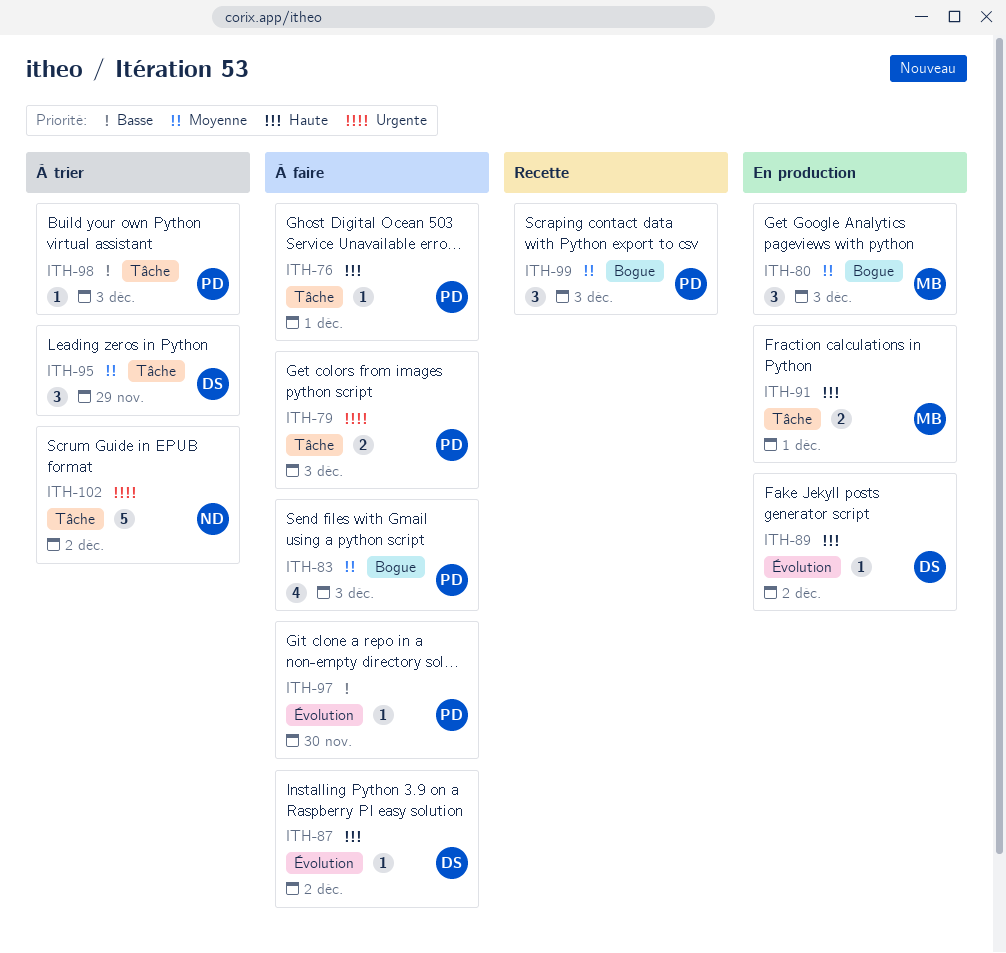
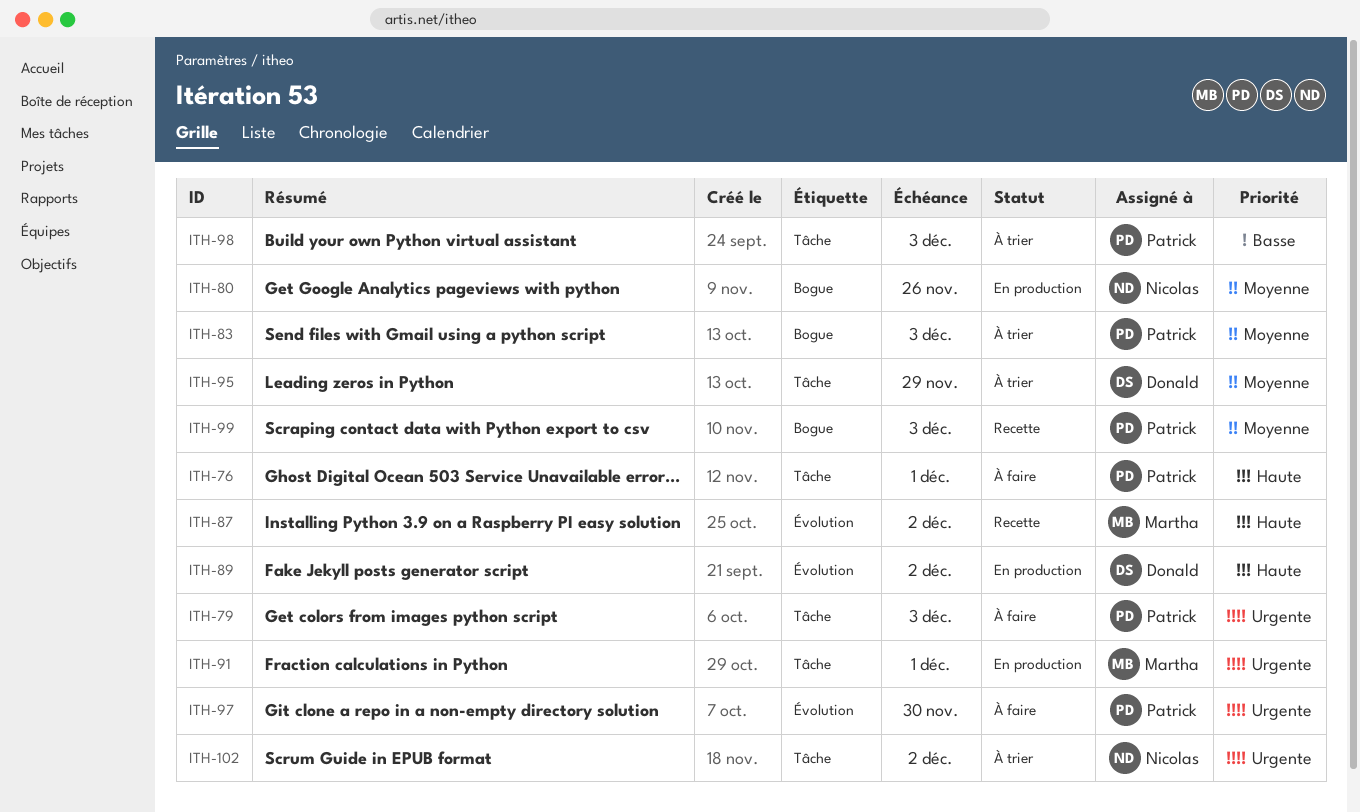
ITH-80, owner: Martha -> Nicolas
ITH-80, due: Dec 3 -> Nov 26
ITH-83, status: À faire -> À trier
ITH-87, status: À faire -> Recette
ITH-87, owner: Donald -> Martha
ITH-91, priority: Haute -> Urgente
ITH-97, priority: Basse -> Urgente

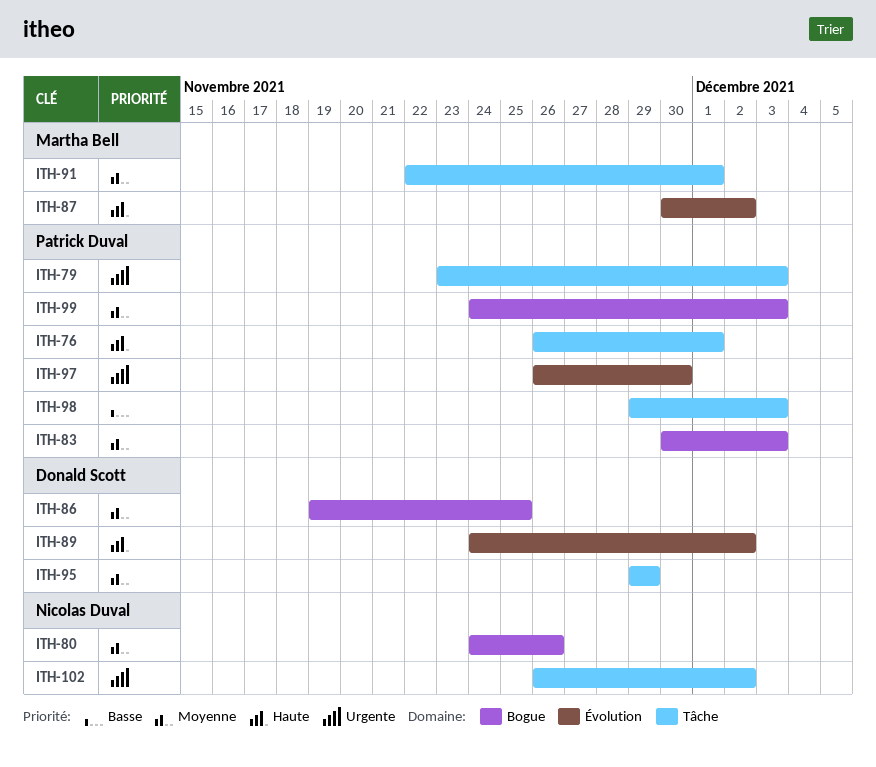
ITH-86: none -> present
ITH-91, priority: Urgente -> Moyenne

